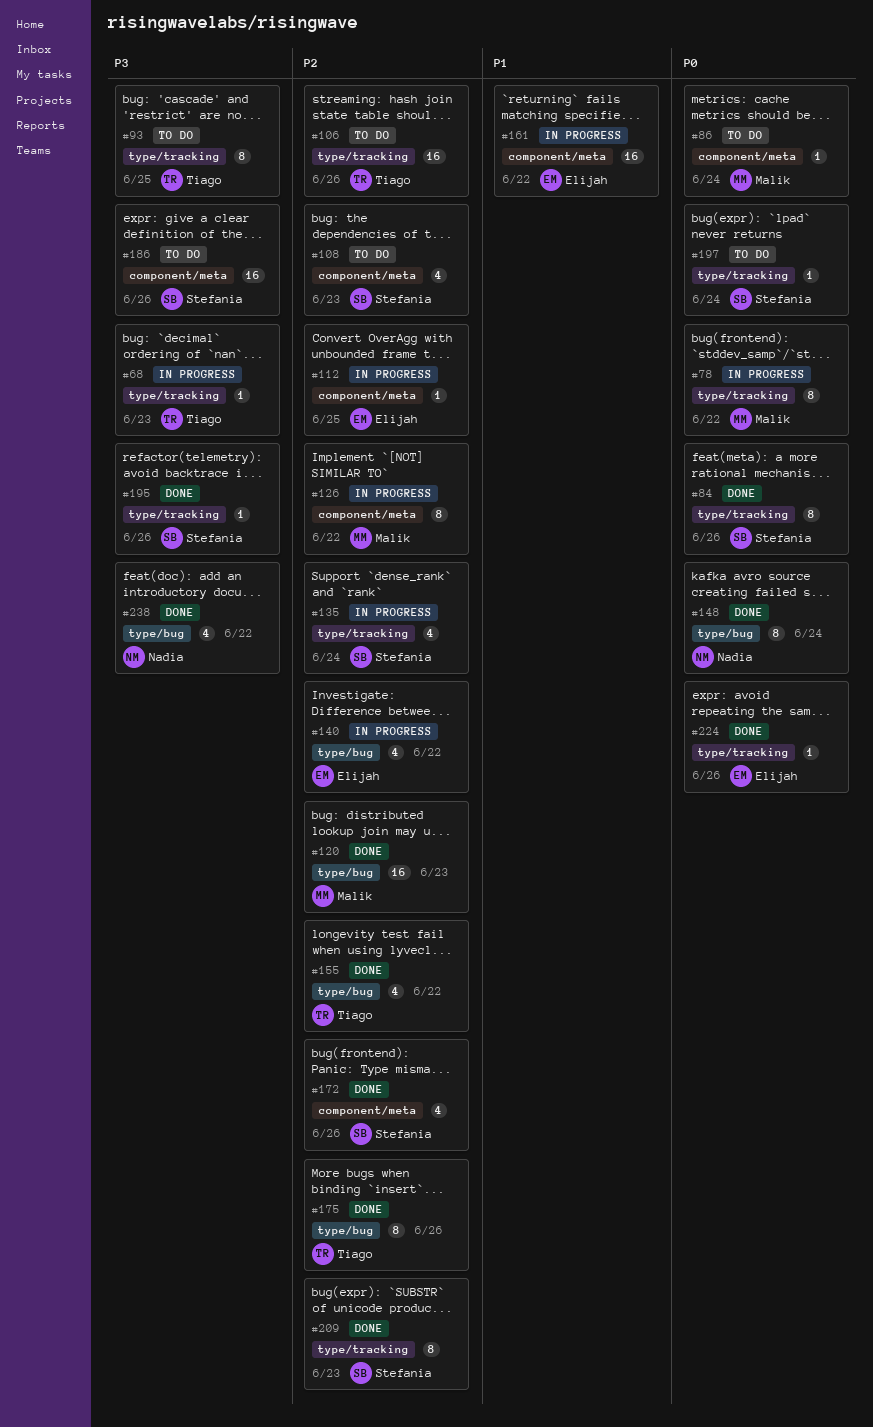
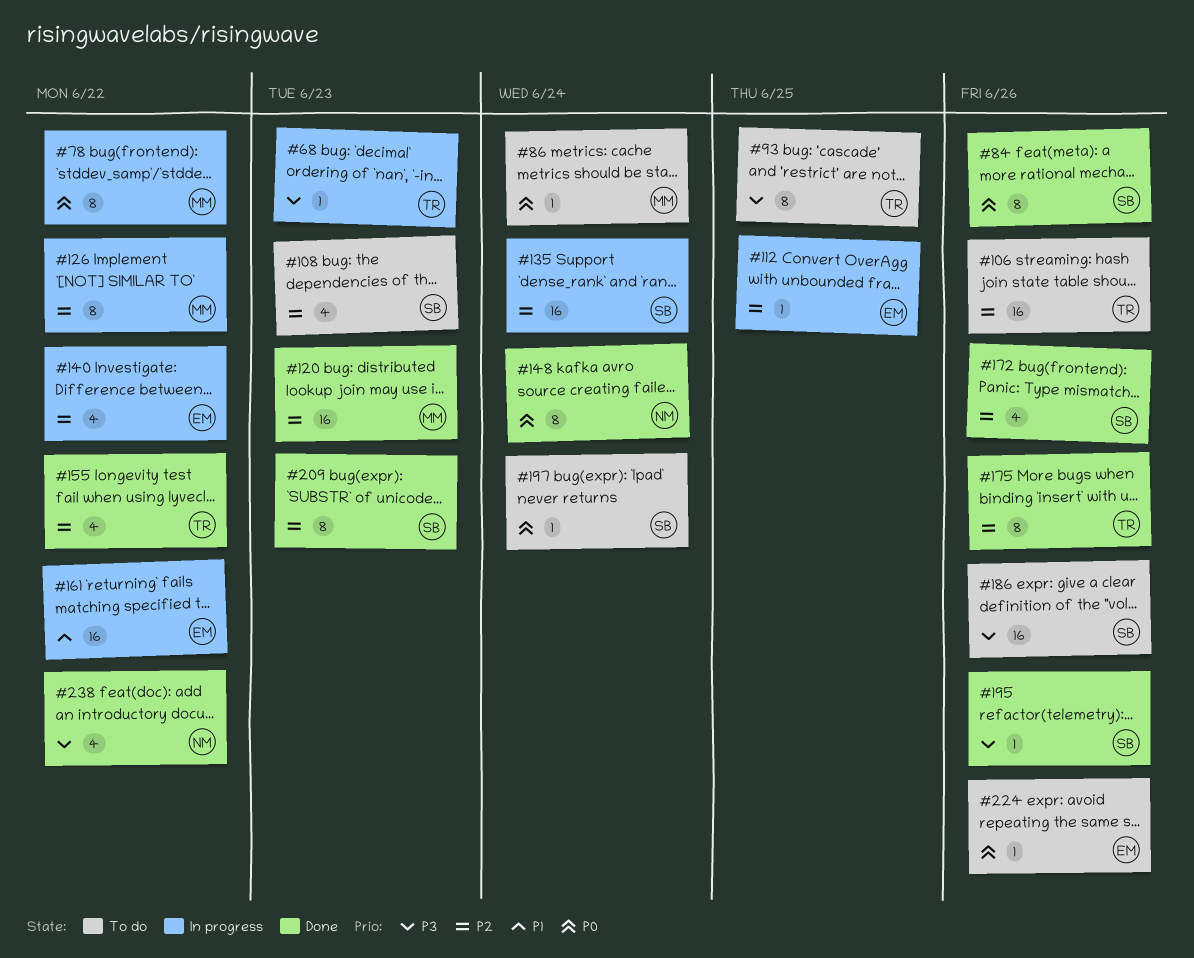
#135, estimate: 4 -> 16
#224, status: Done -> To do

